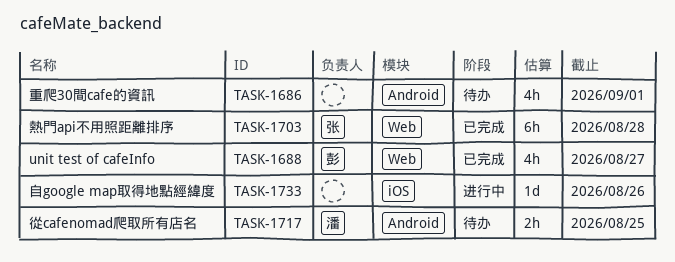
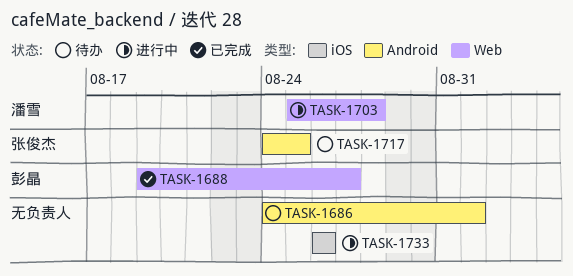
TASK-1703, status: 已完成 -> 进行中
TASK-1703, owner: 张俊杰 -> 潘雪
TASK-1717, owner: 潘雪 -> 张俊杰

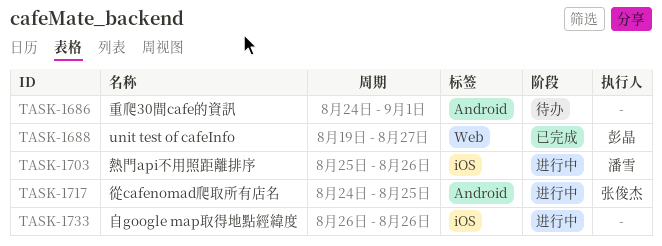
TASK-1703, label: Web -> iOS
TASK-1703, due: Aug 28 -> Aug 26
TASK-1717, status: 待办 -> 进行中

